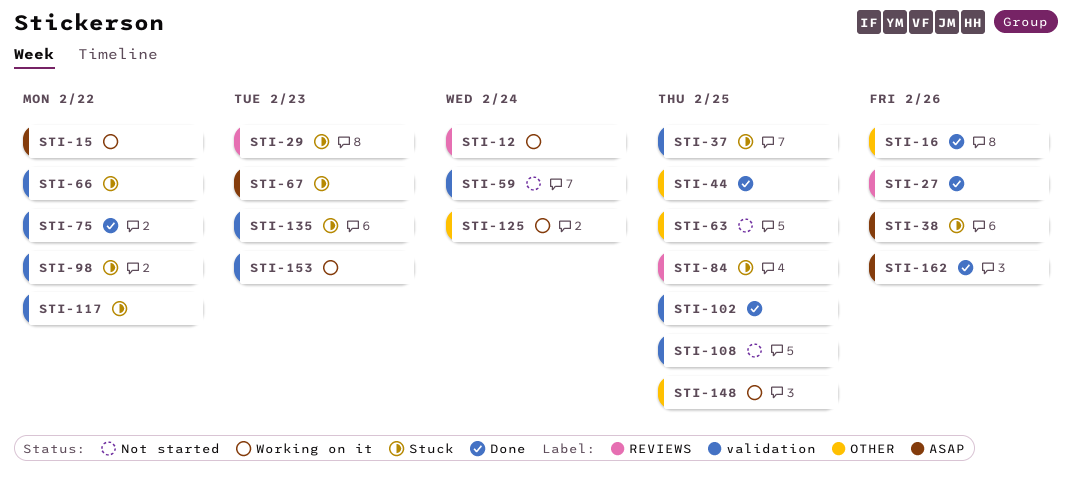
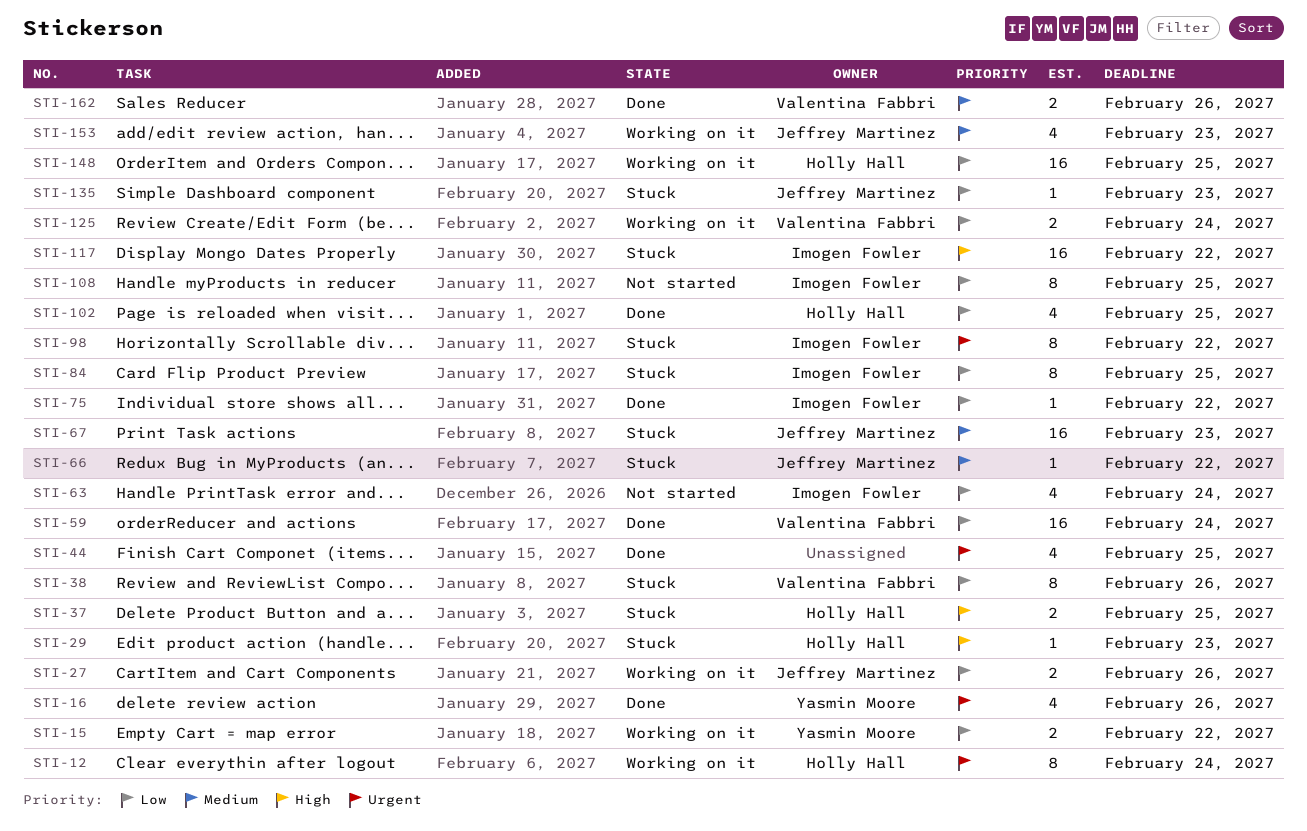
STI-27, status: Done -> Working on it
STI-59, status: Not started -> Done
STI-63, due: Feb 25 -> Feb 24

